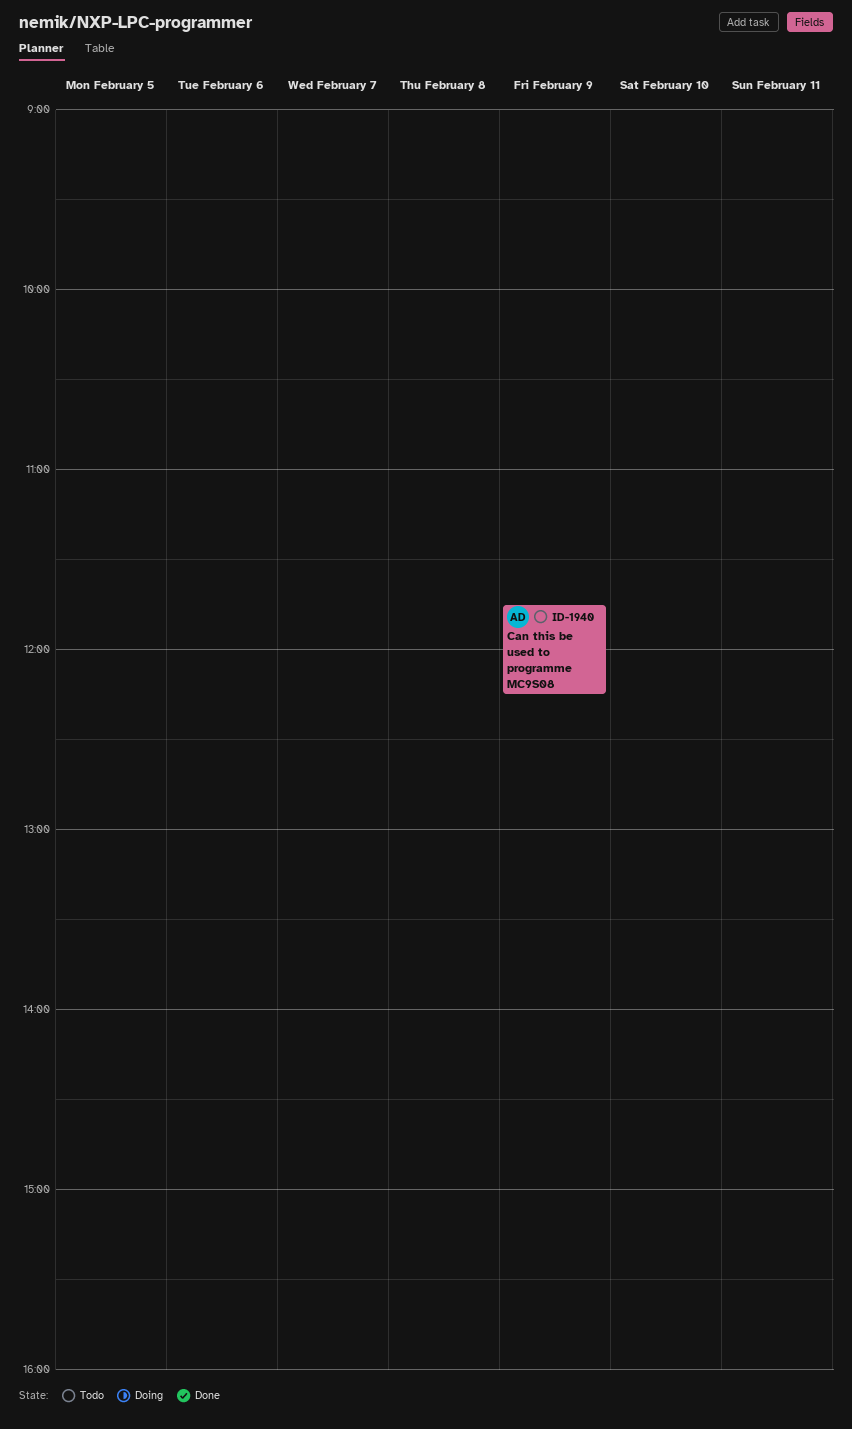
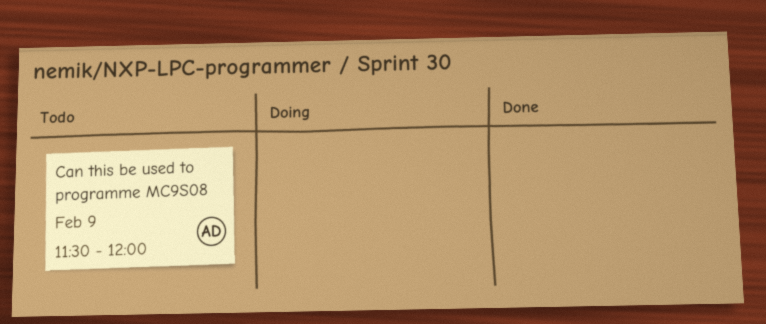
Can this be used to programme MC9S08, begins: 11:45 -> 11:30
Can this be used to programme MC9S08, ends: 12:15 -> 12:00

